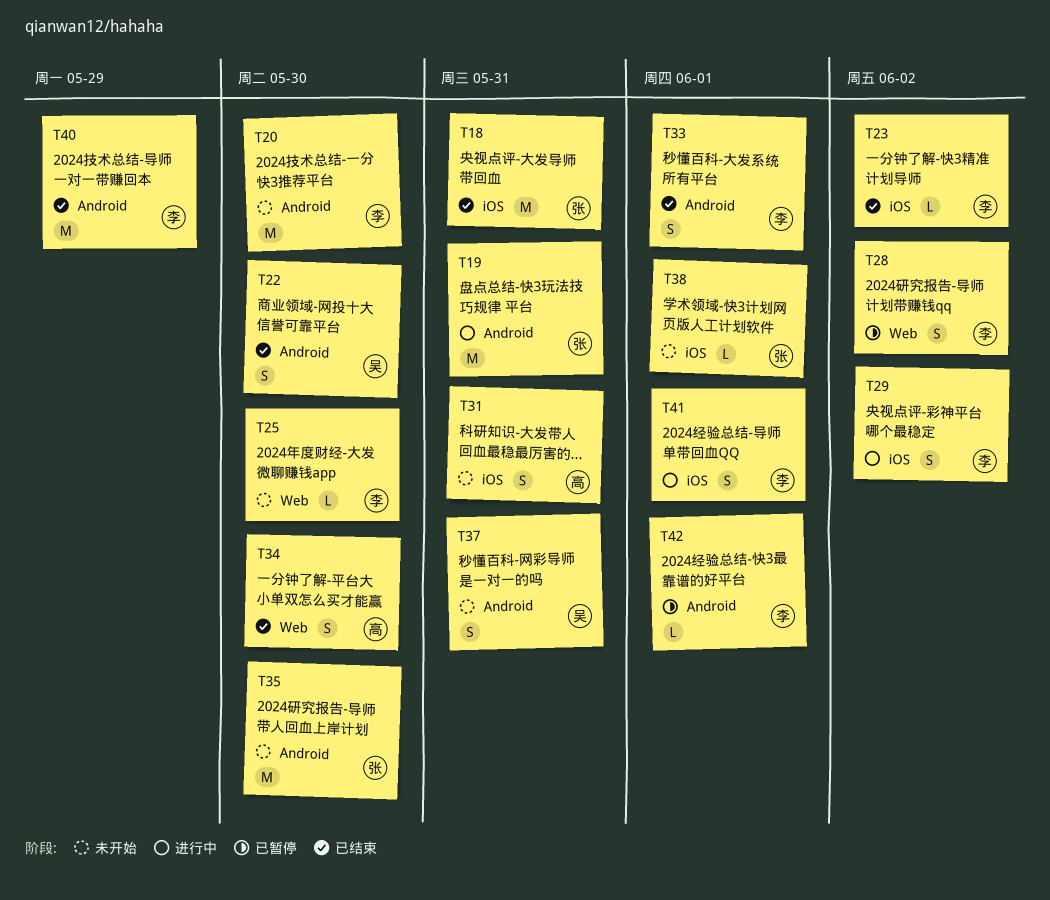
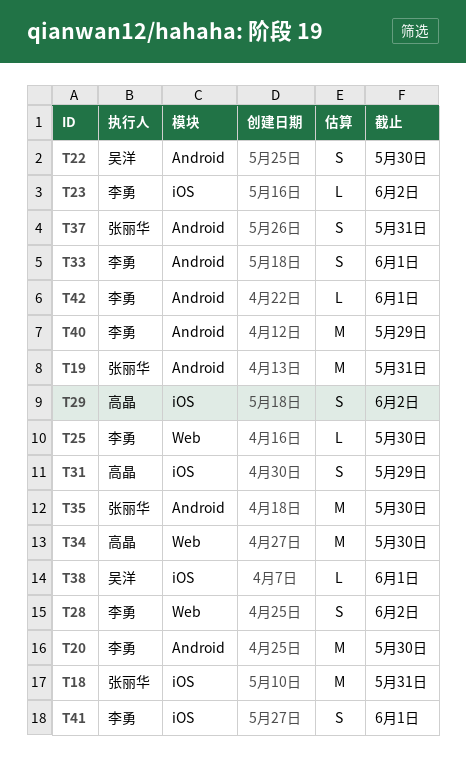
T29, owner: 李勇 -> 高晶
T31, due: May 31 -> May 29
T34, estimate: S -> M
T37, owner: 吴洋 -> 张丽华
T38, owner: 张丽华 -> 吴洋

